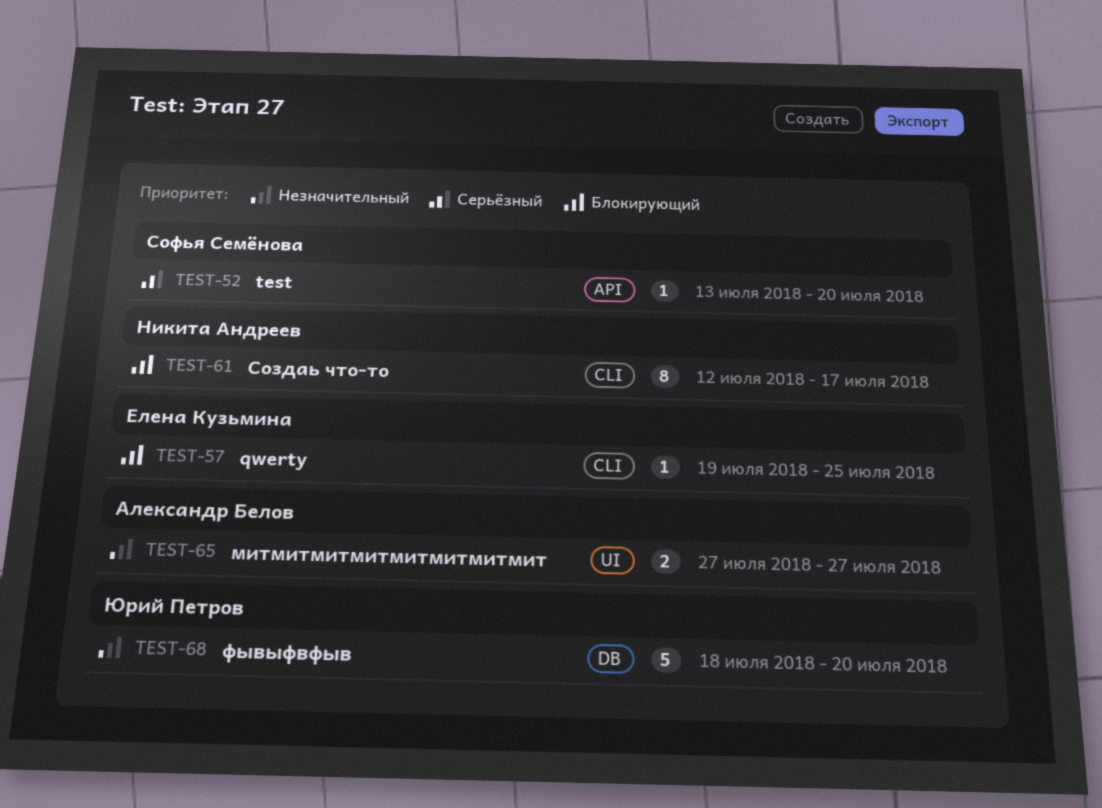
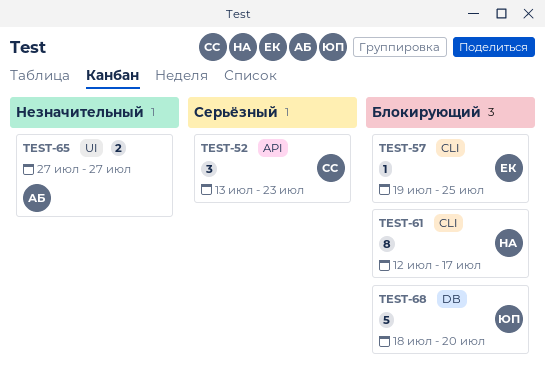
TEST-52, estimate: 1 -> 3
TEST-52, due: Jul 20 -> Jul 23
TEST-68, priority: Незначительный -> Блокирующий

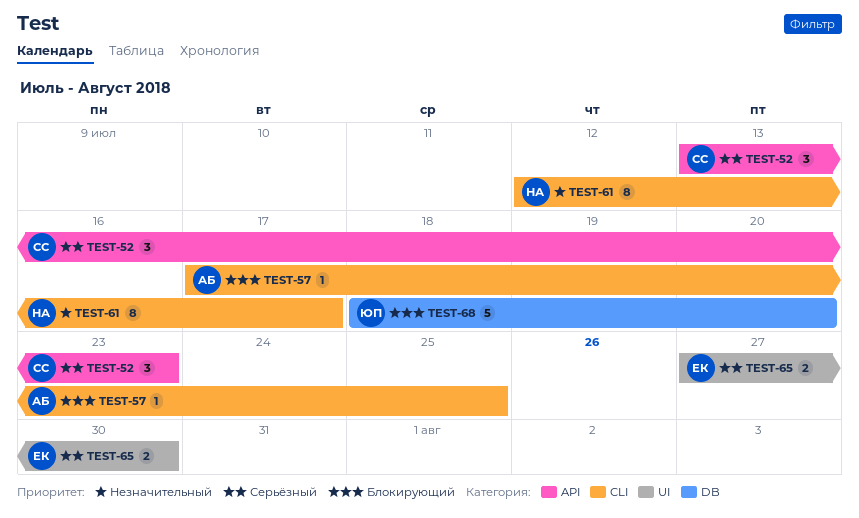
TEST-57, owner: ЕК -> АБ
TEST-57, start: Jul 19 -> Jul 17
TEST-61, priority: Блокирующий -> Незначительный
TEST-65, owner: АБ -> ЕК
TEST-65, priority: Незначительный -> Серьёзный
TEST-65, due: Jul 27 -> Jul 30

